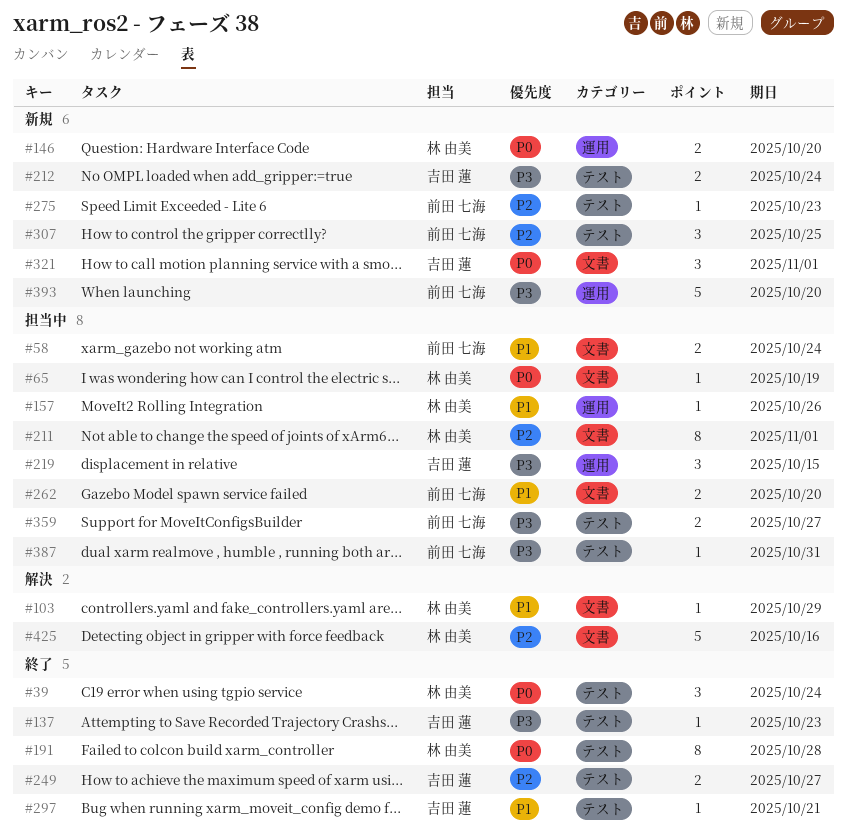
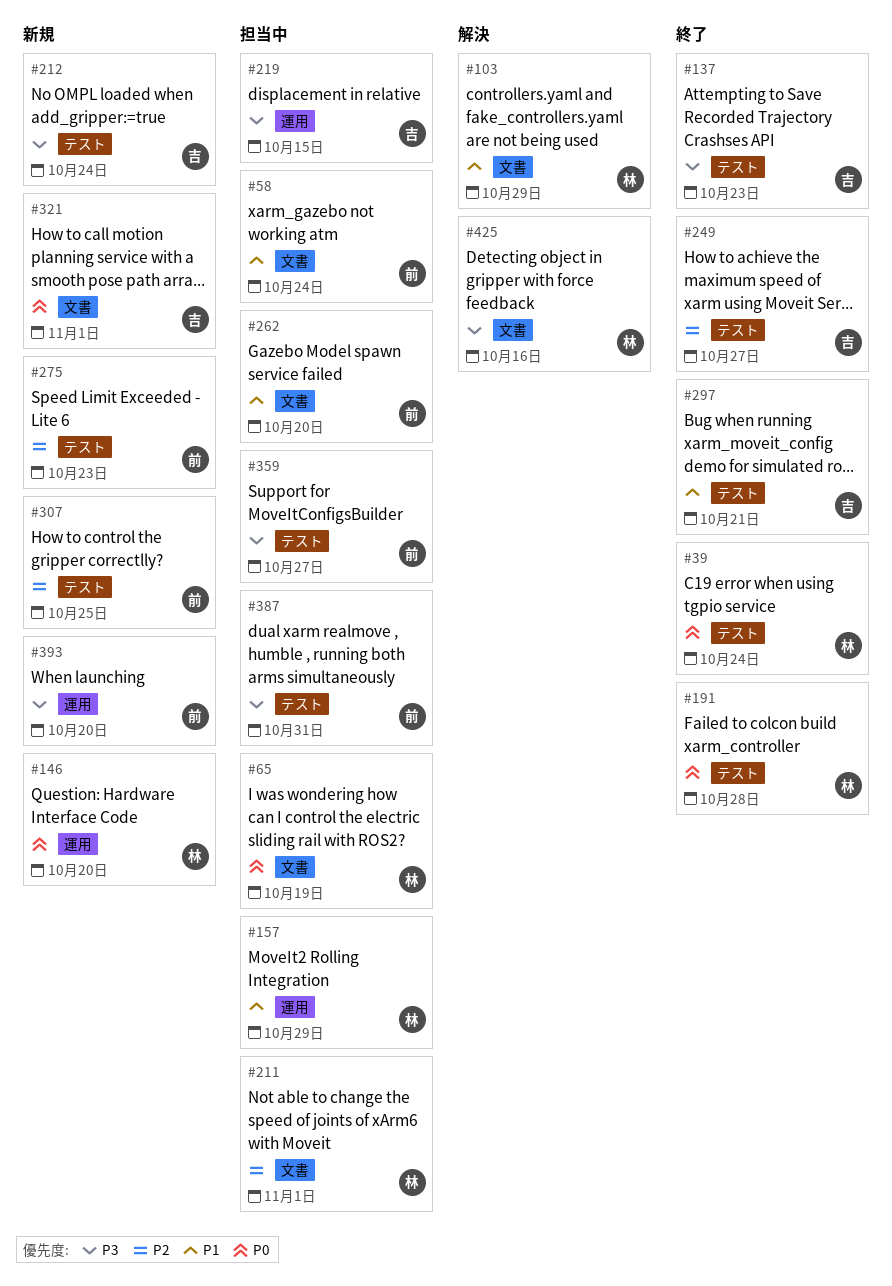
#157, due: Oct 26 -> Oct 29
#425, priority: P2 -> P3

